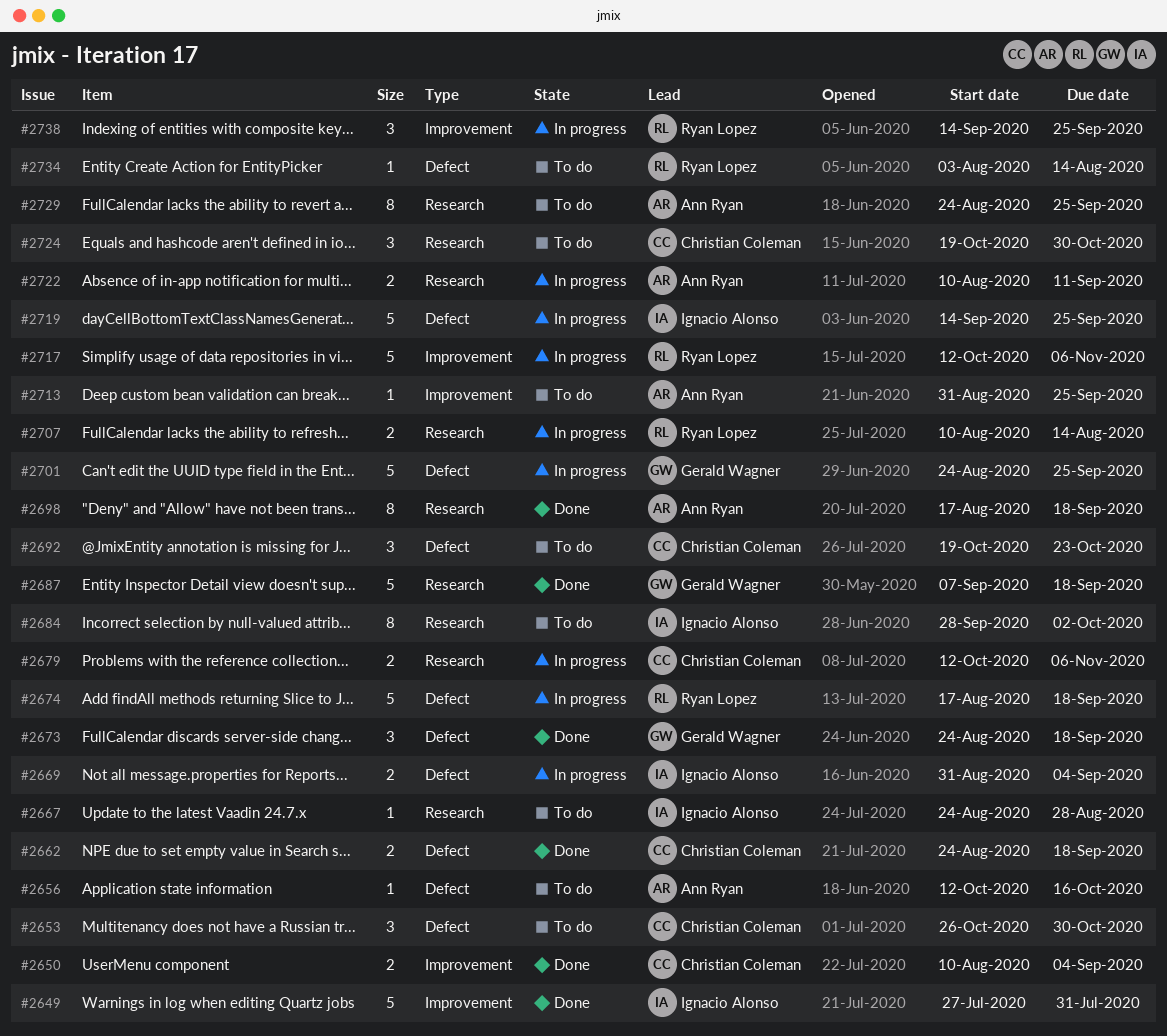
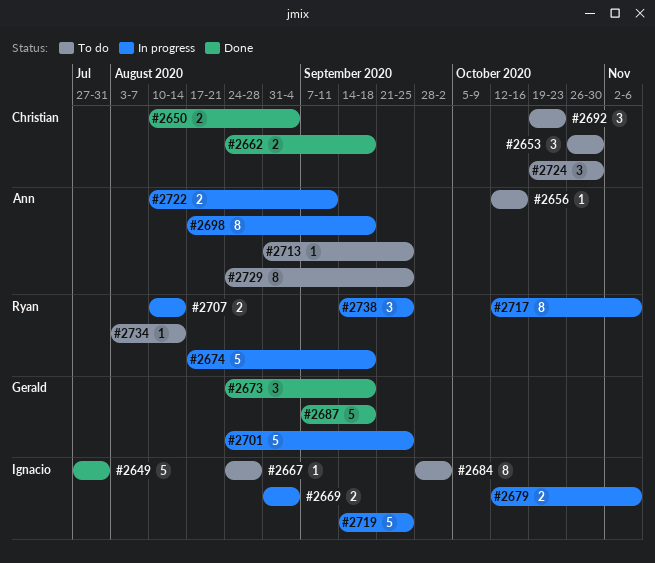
#2679, owner: Christian Coleman -> Ignacio Alonso
#2698, status: Done -> In progress
#2717, estimate: 5 -> 8

